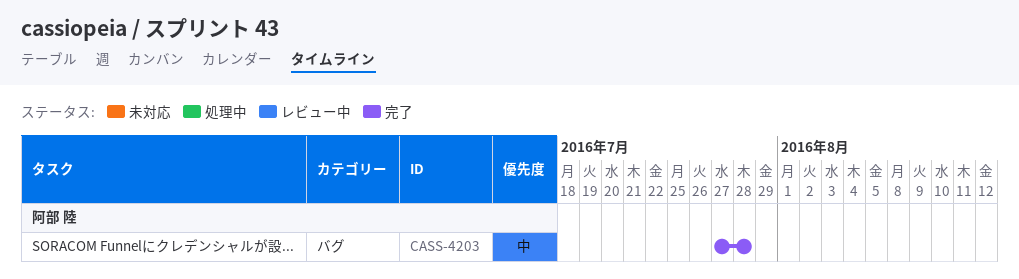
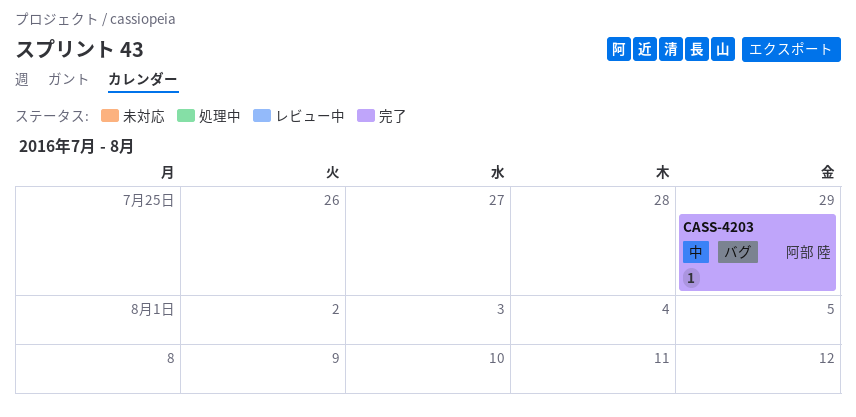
CASS-4203, due: Jul 28 -> Jul 29

